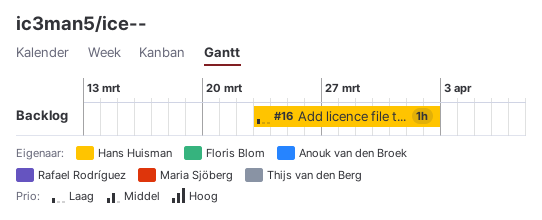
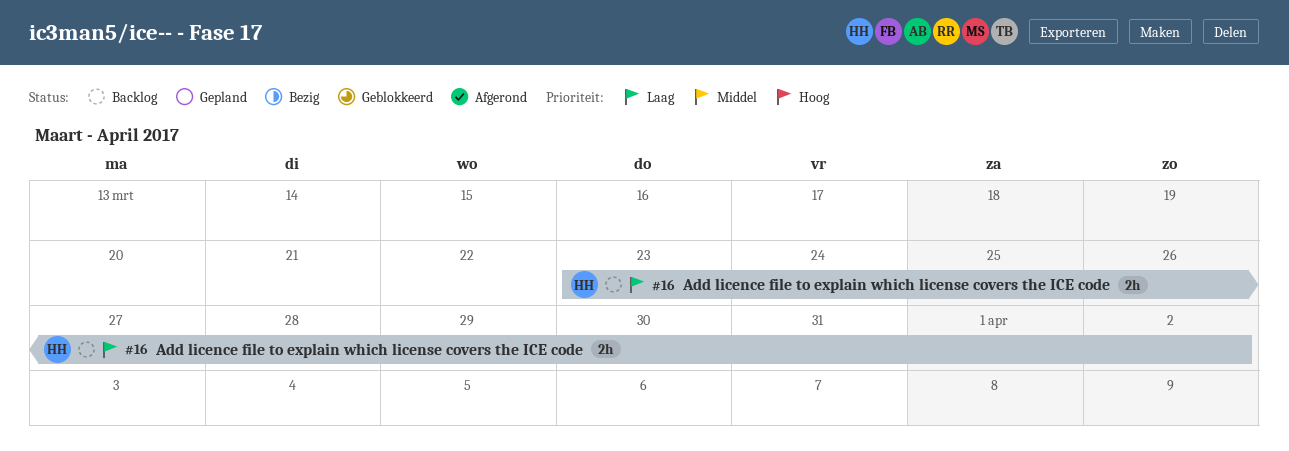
#16, estimate: 1h -> 2h

